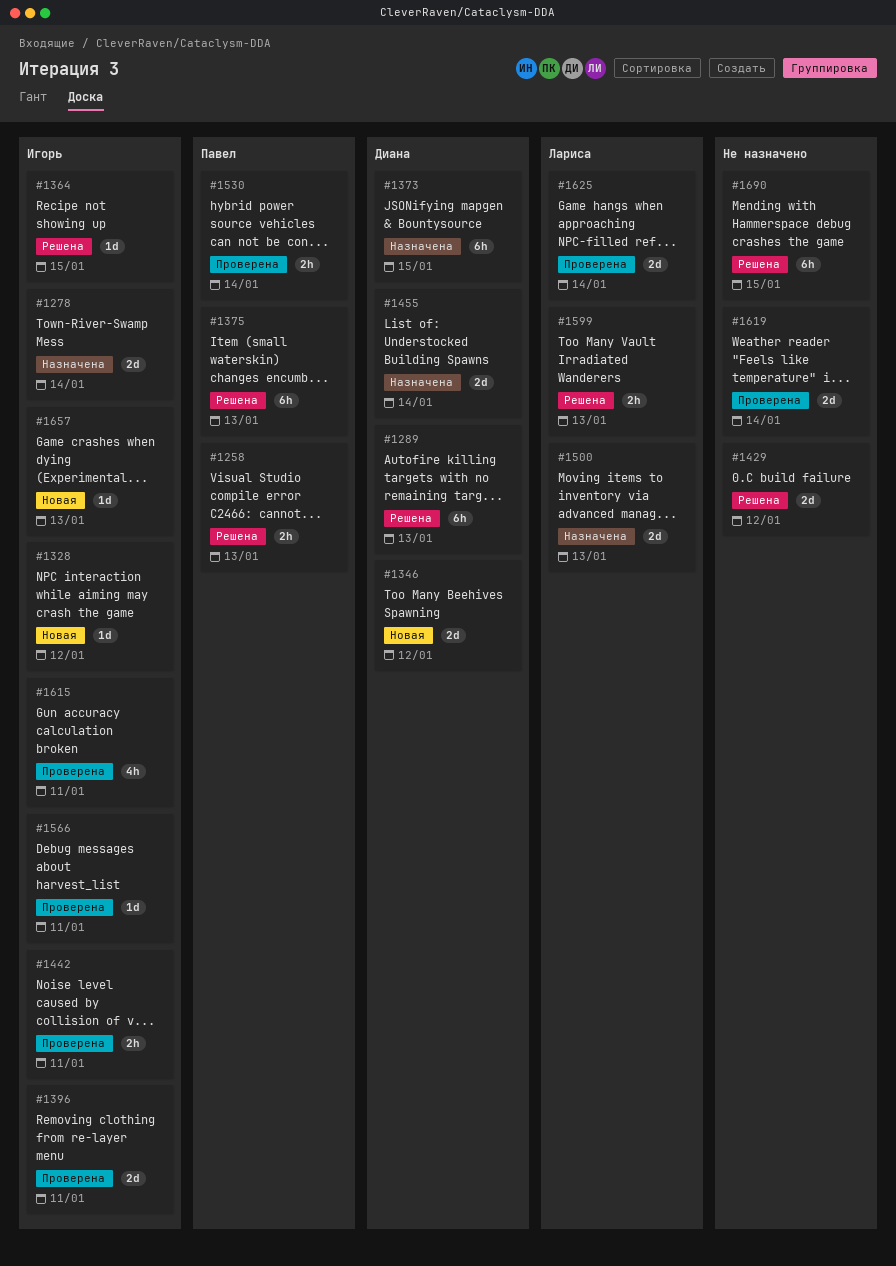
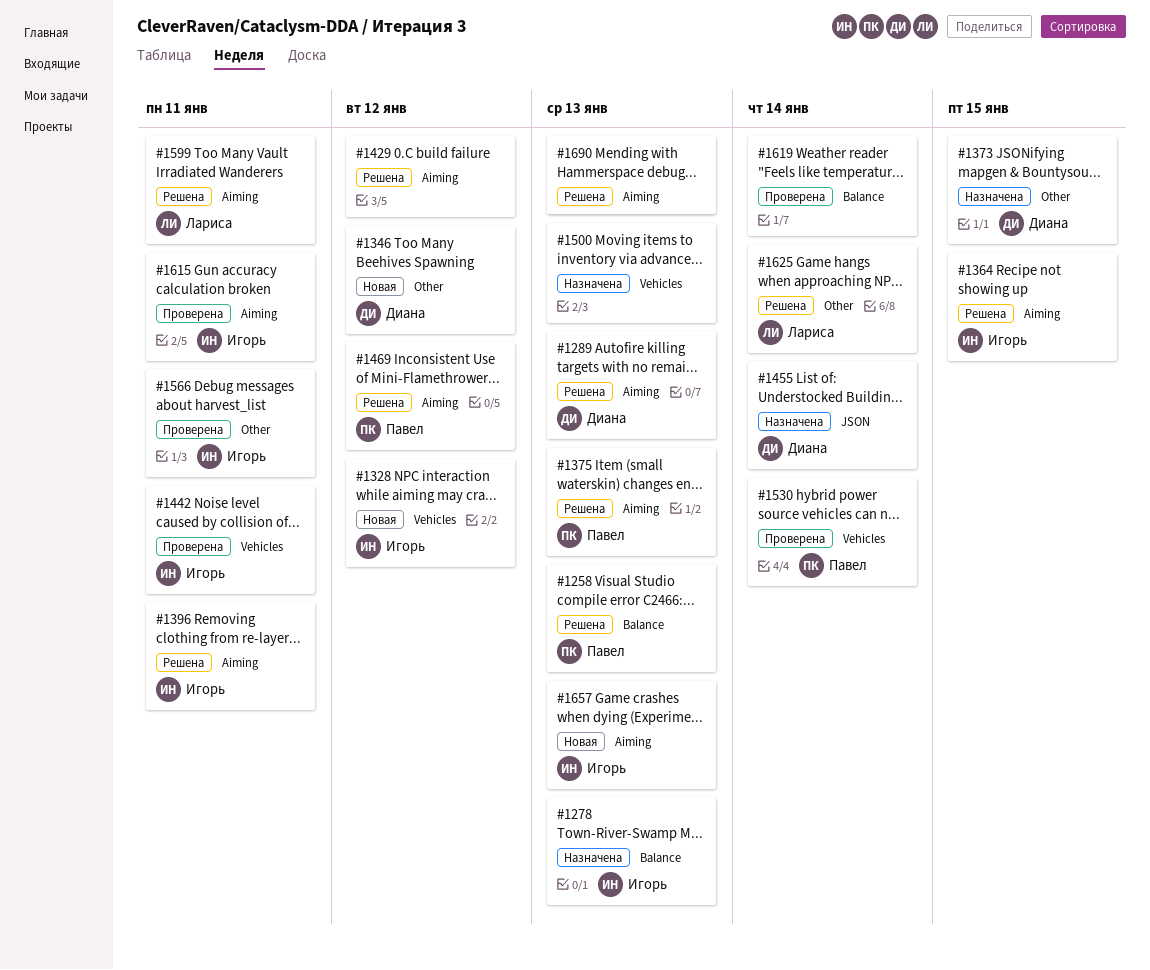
#1278, due: Jan 14 -> Jan 13
#1396, status: Проверена -> Решена
#1469: none -> present
#1500, owner: Лариса -> none
#1599, due: Jan 13 -> Jan 11
#1625, status: Проверена -> Решена
#1690, due: Jan 15 -> Jan 13

